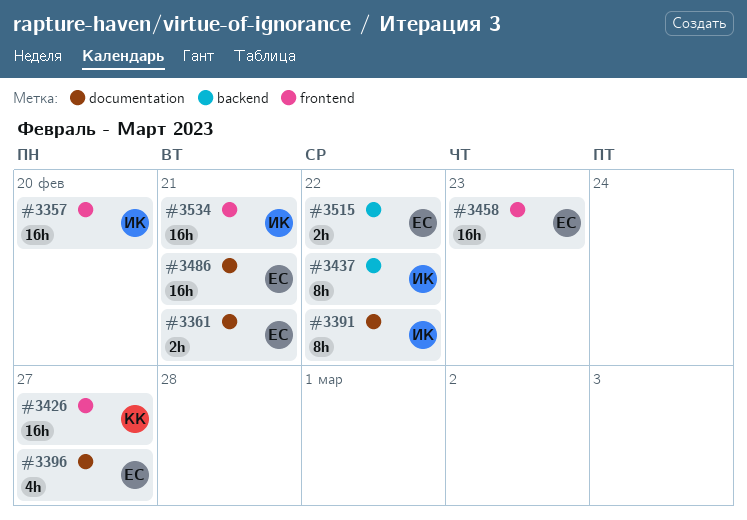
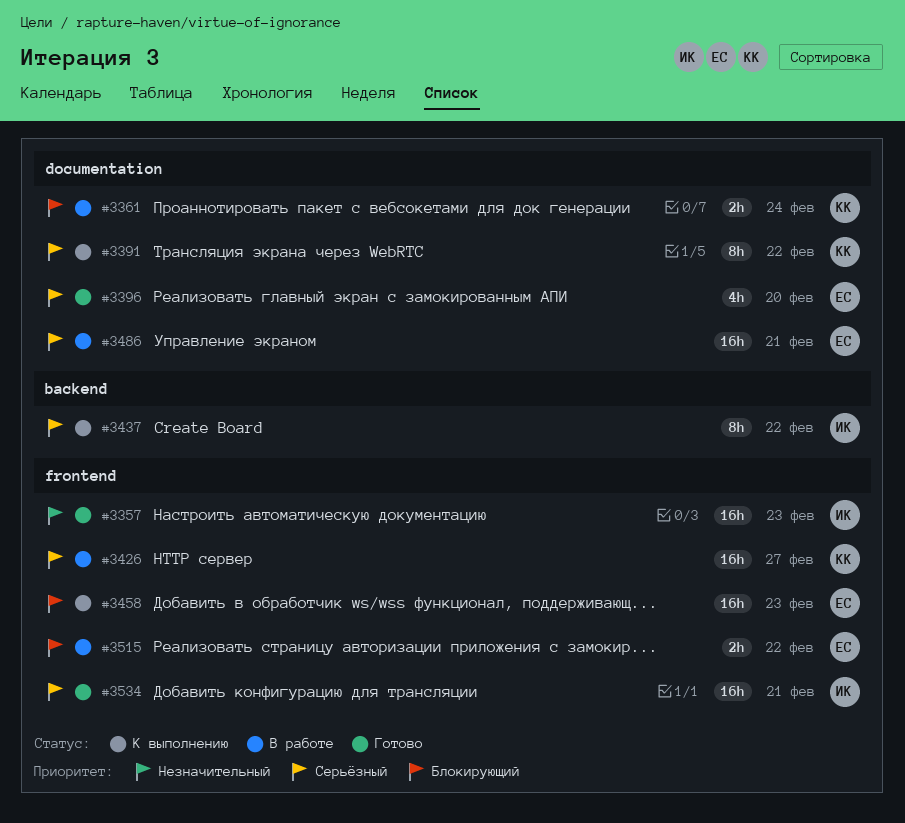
#3357, due: Feb 20 -> Feb 23
#3361, owner: ЕС -> КК
#3361, due: Feb 21 -> Feb 24
#3391, owner: ИК -> КК
#3396, due: Feb 27 -> Feb 20
#3515, label: backend -> frontend

